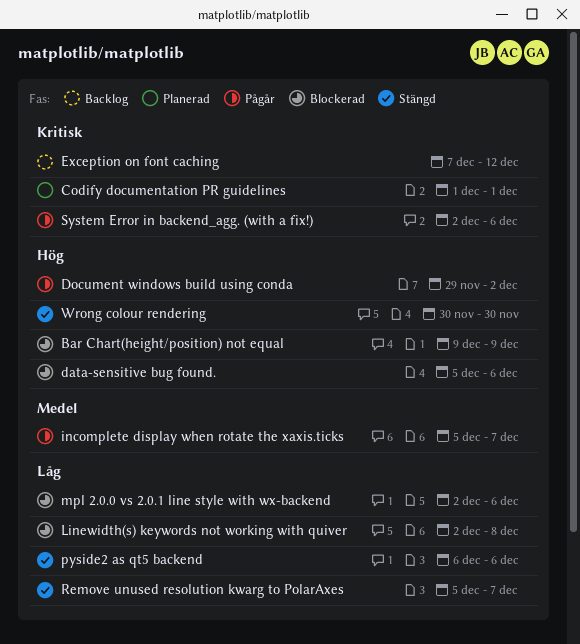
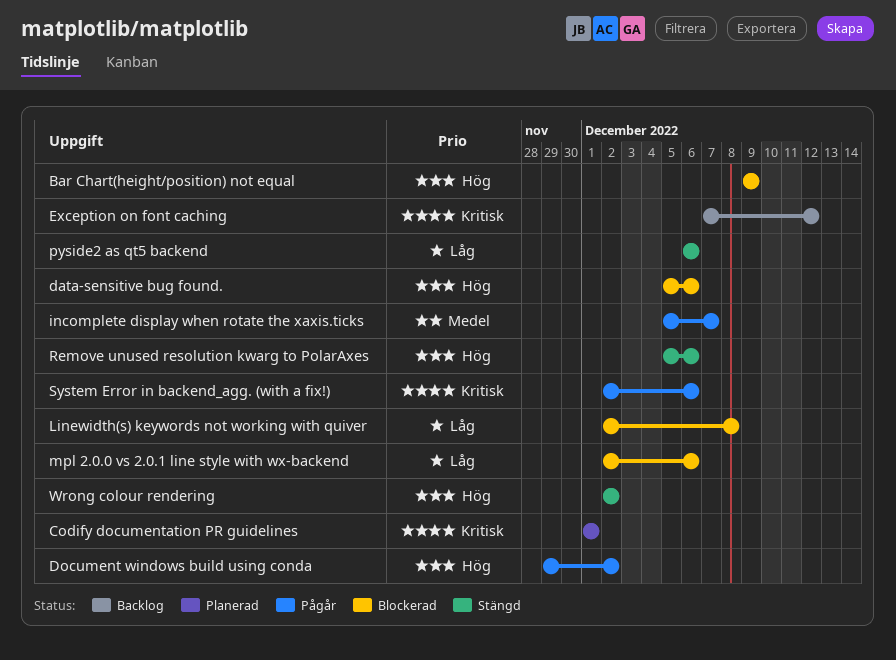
Remove unused resolution kwarg to PolarAxes, priority: Låg -> Hög
Remove unused resolution kwarg to PolarAxes, due: Dec 7 -> Dec 6
Wrong colour rendering, start: Nov 30 -> Dec 2
Wrong colour rendering, due: Nov 30 -> Dec 2

